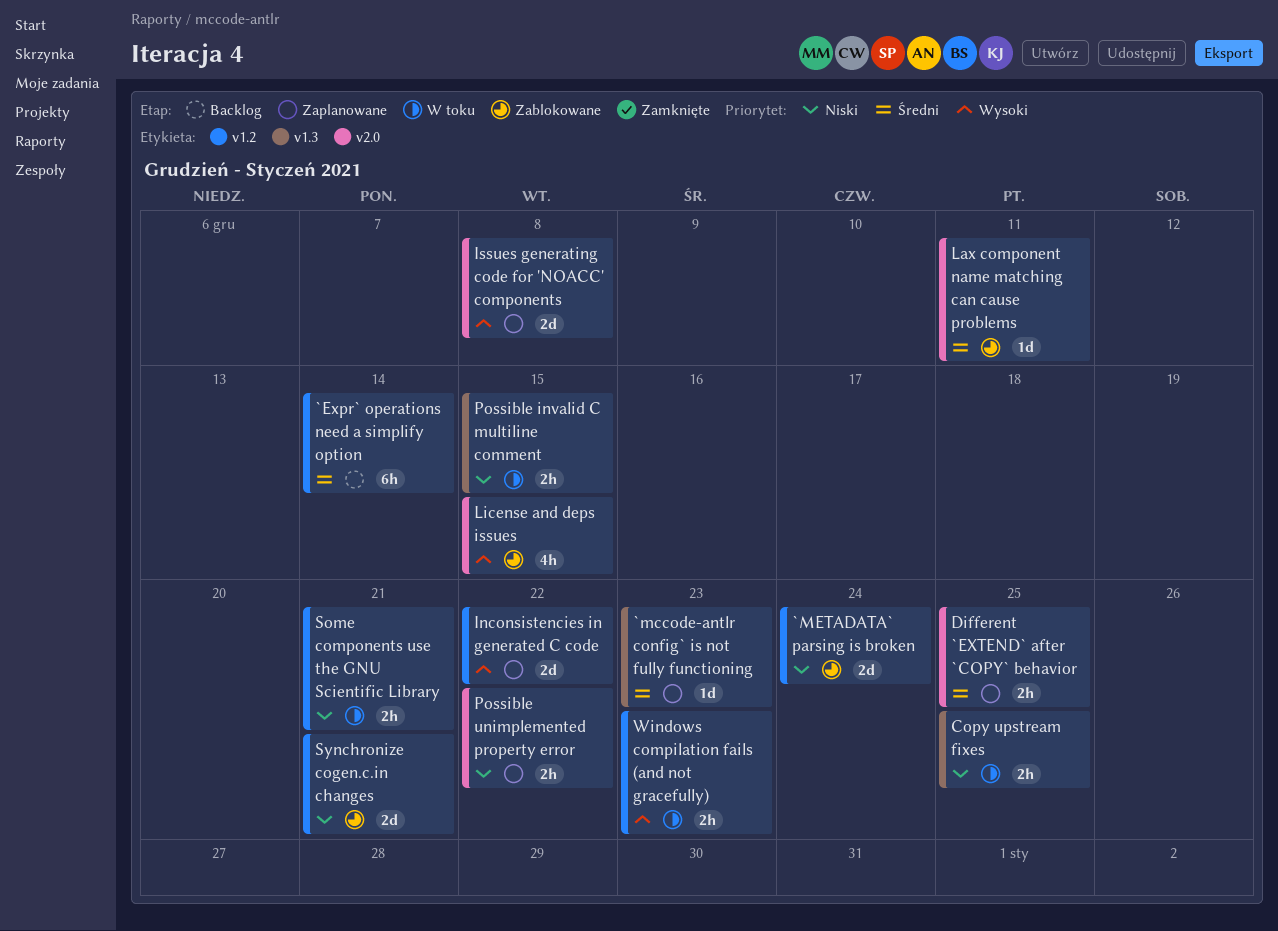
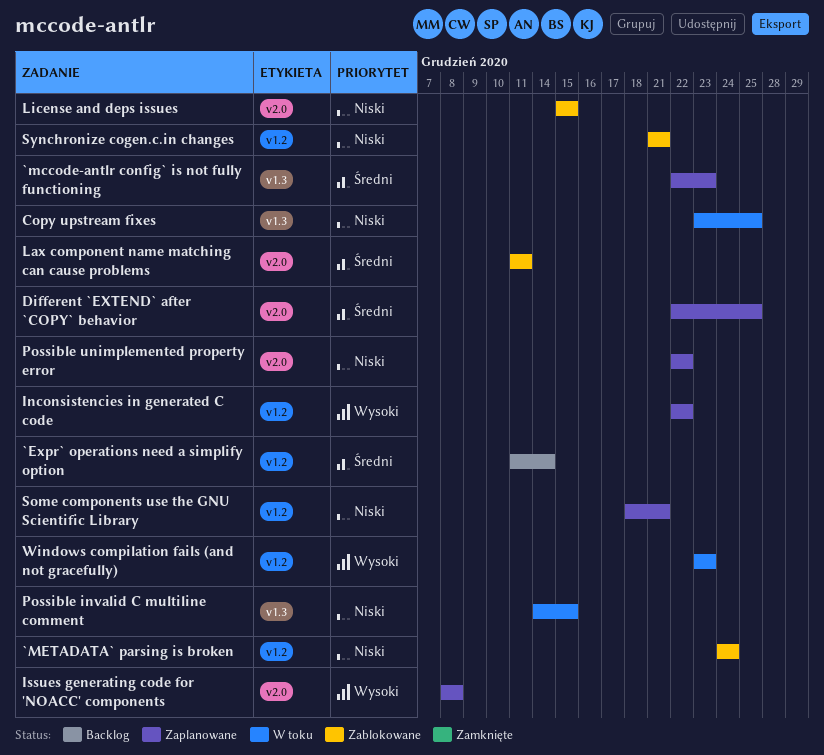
License and deps issues, priority: Wysoki -> Niski
Some components use the GNU Scientific Library, status: W toku -> Zaplanowane

